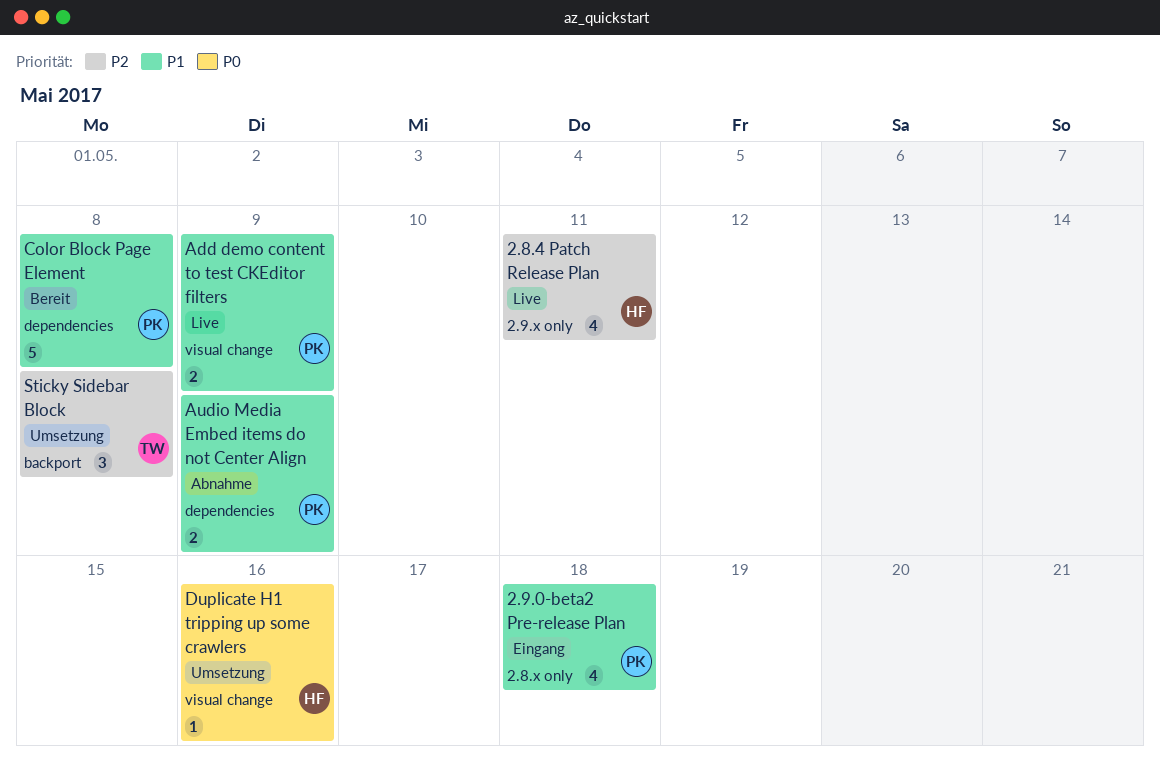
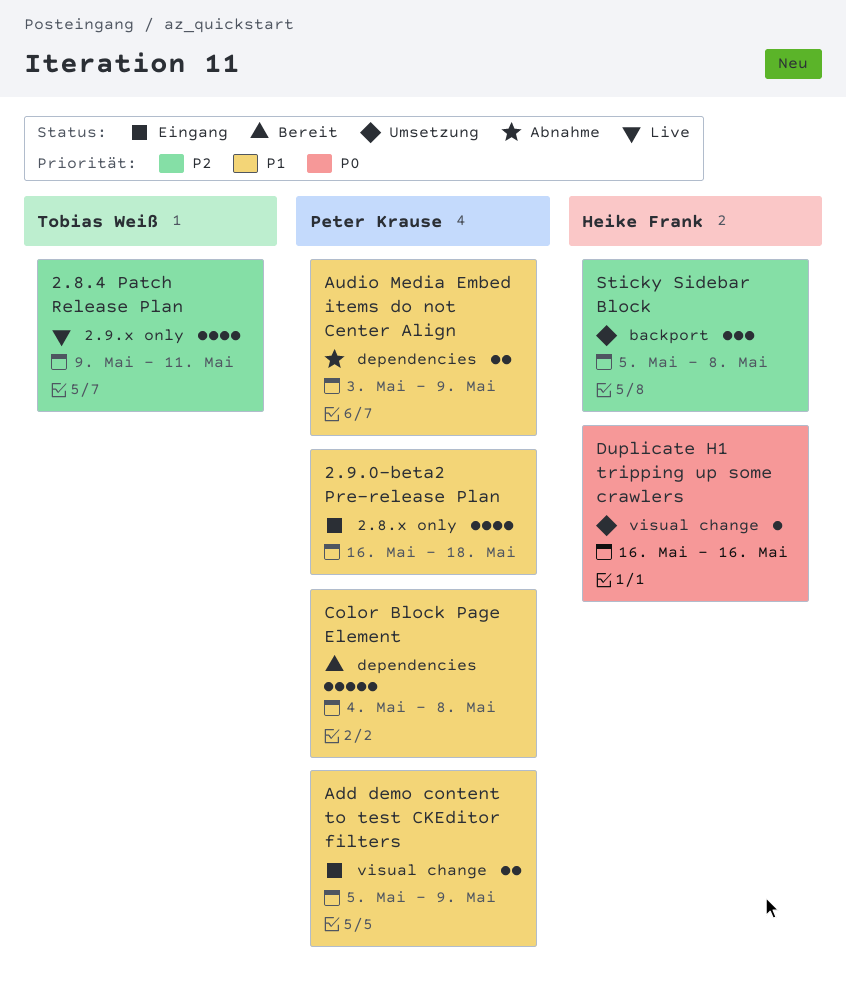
2.8.4 Patch Release Plan, owner: Heike Frank -> Tobias Weiß
Add demo content to test CKEditor filters, status: Live -> Eingang
Sticky Sidebar Block, owner: Tobias Weiß -> Heike Frank

